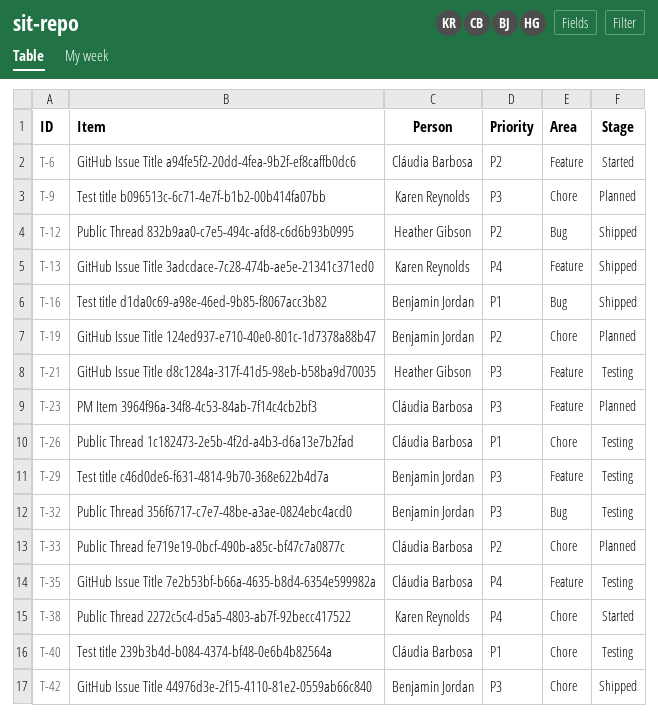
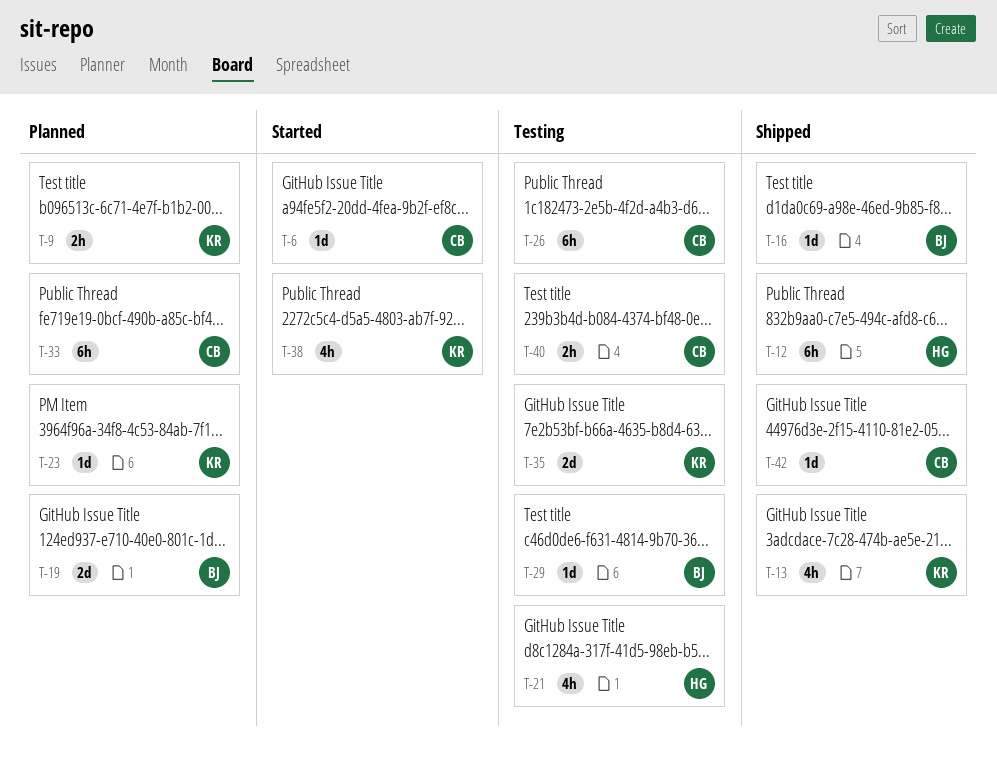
T-23, owner: Cláudia Barbosa -> Karen Reynolds
T-32: present -> none
T-35, owner: Cláudia Barbosa -> Karen Reynolds
T-42, owner: Benjamin Jordan -> Cláudia Barbosa

